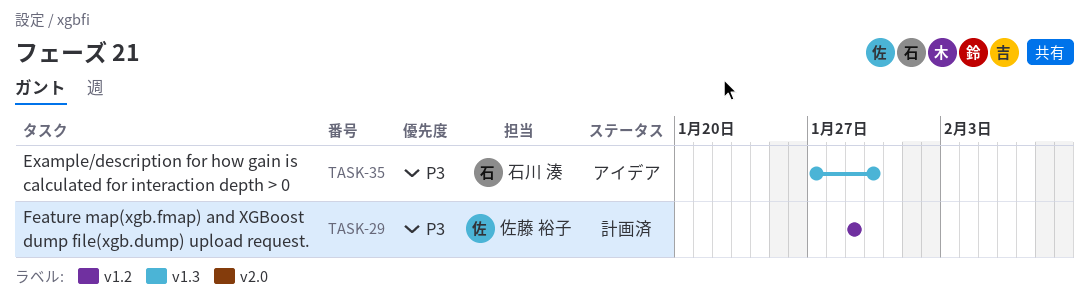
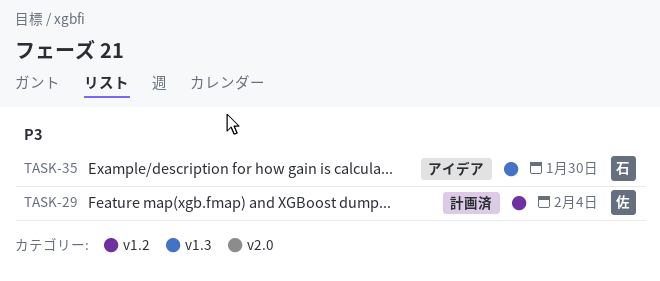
TASK-29, due: Jan 29 -> Feb 4

